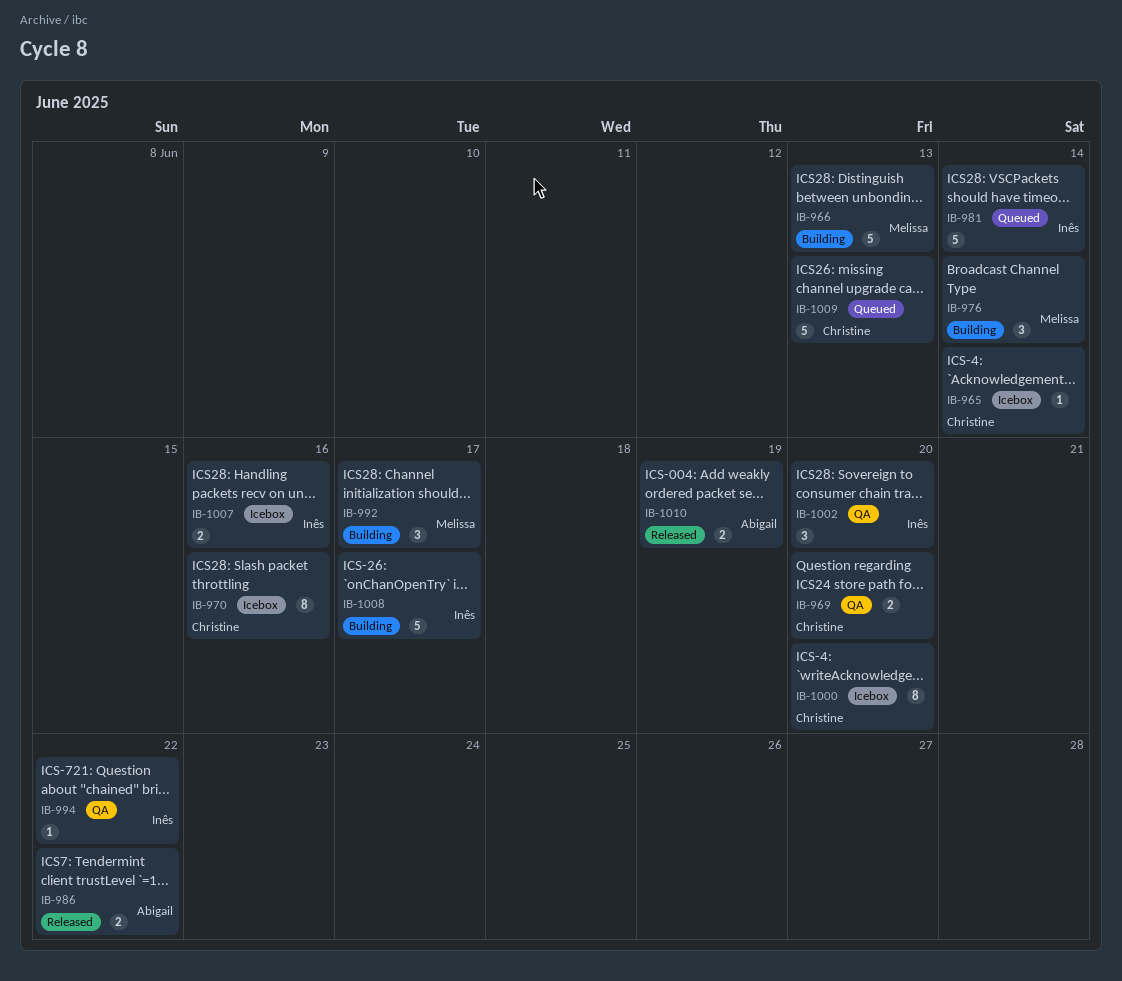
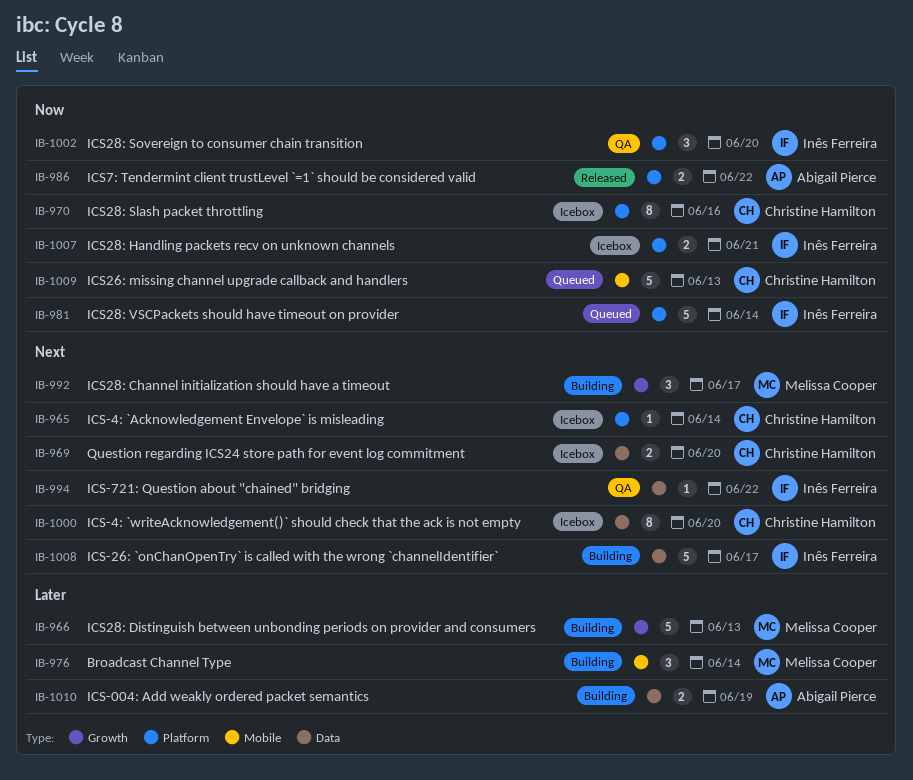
IB-969, status: QA -> Icebox
IB-1007, due: Jun 16 -> Jun 21
IB-1010, status: Released -> Building

